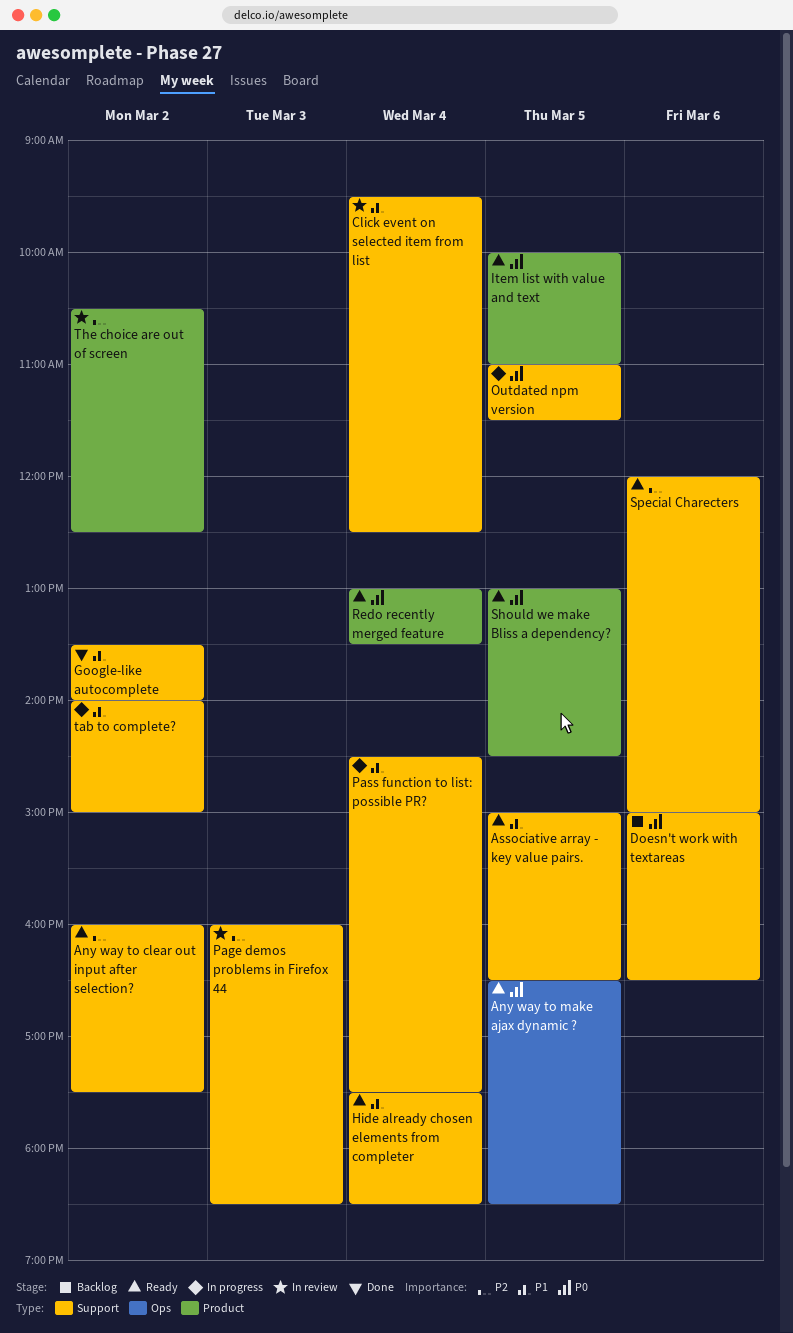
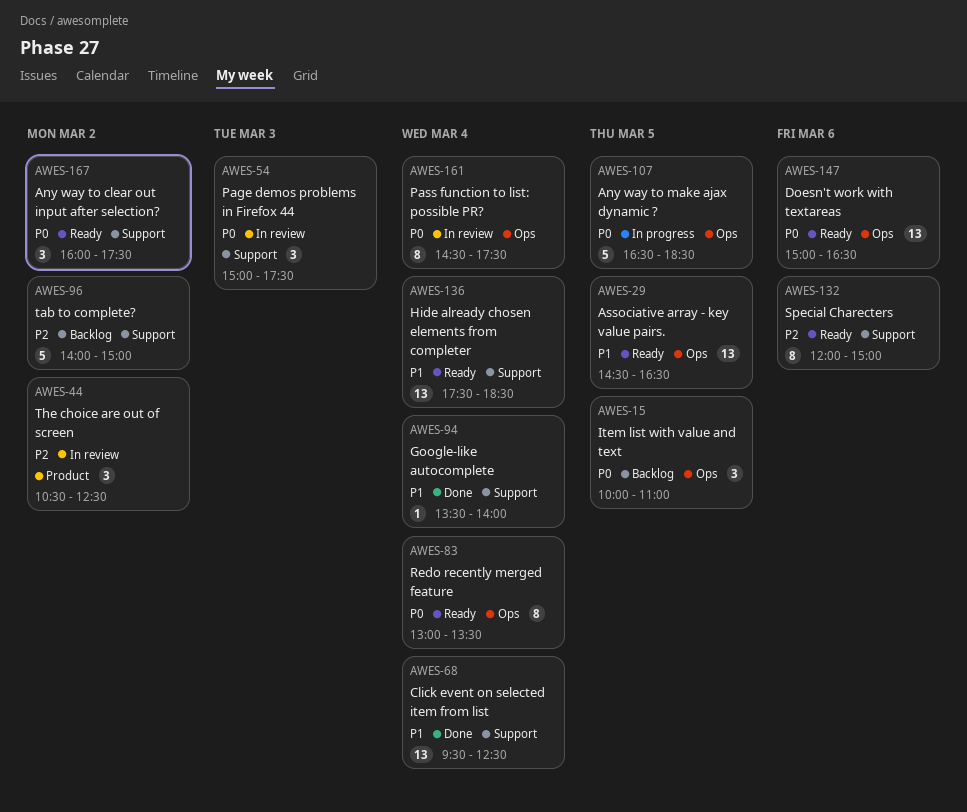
Any way to clear out input after selection?, priority: P2 -> P0
Any way to make ajax dynamic ?, status: Ready -> In progress
Associative array - key value pairs., label: Support -> Ops
Associative array - key value pairs., begins: 15:00 -> 14:30
Click event on selected item from list, status: In review -> Done
Doesn't work with textareas, status: Backlog -> Ready
Doesn't work with textareas, label: Support -> Ops
Google-like autocomplete, day: Mar 2 -> Mar 4
Item list with value and text, status: Ready -> Backlog
Item list with value and text, label: Product -> Ops
Outdated npm version: present -> none
Page demos problems in Firefox 44, priority: P2 -> P0
Page demos problems in Firefox 44, begins: 16:00 -> 15:00
Page demos problems in Firefox 44, ends: 18:30 -> 17:30
Pass function to list: possible PR?, status: In progress -> In review
Pass function to list: possible PR?, priority: P1 -> P0
Pass function to list: possible PR?, label: Support -> Ops
Redo recently merged feature, label: Product -> Ops
Should we make Bliss a dependency?: present -> none
tab to complete?, status: In progress -> Backlog
tab to complete?, priority: P1 -> P2

